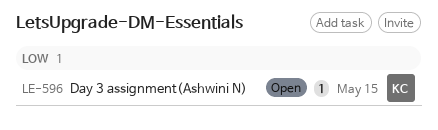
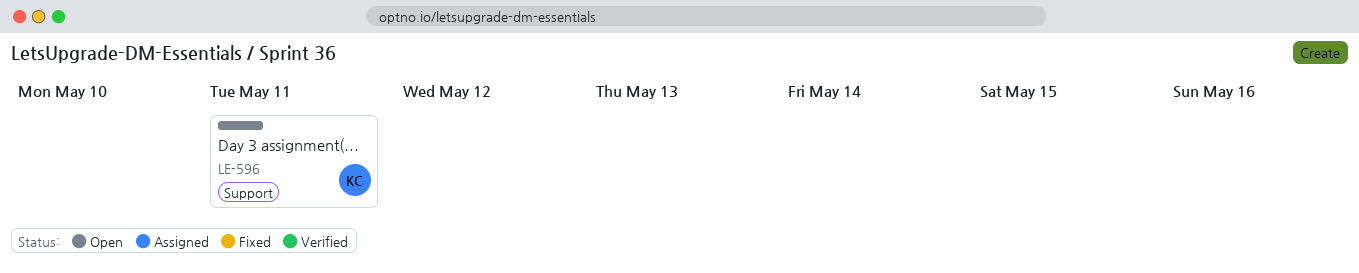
LE-596, due: May 15 -> May 11

